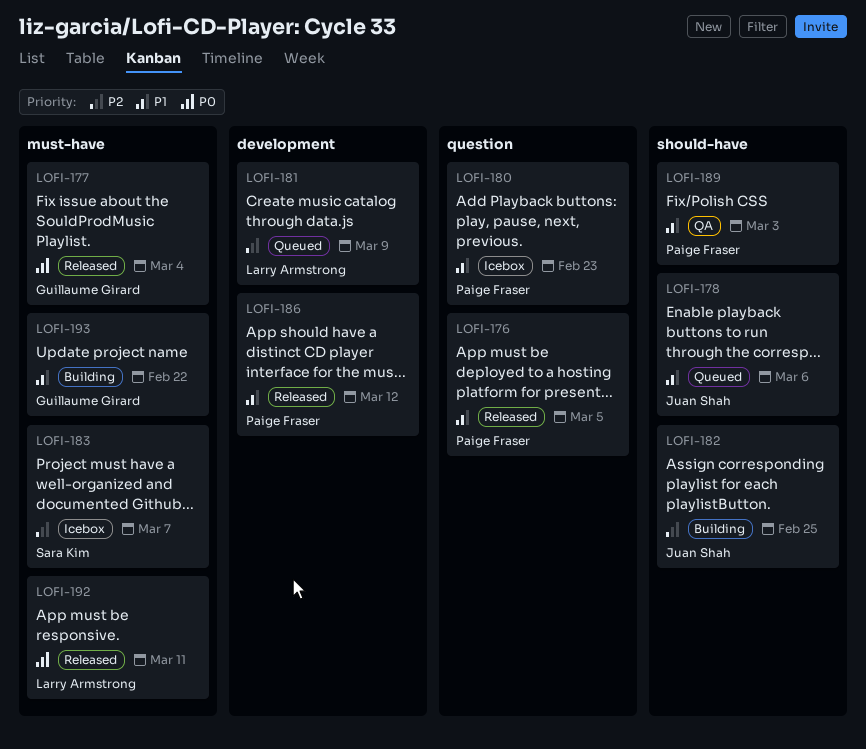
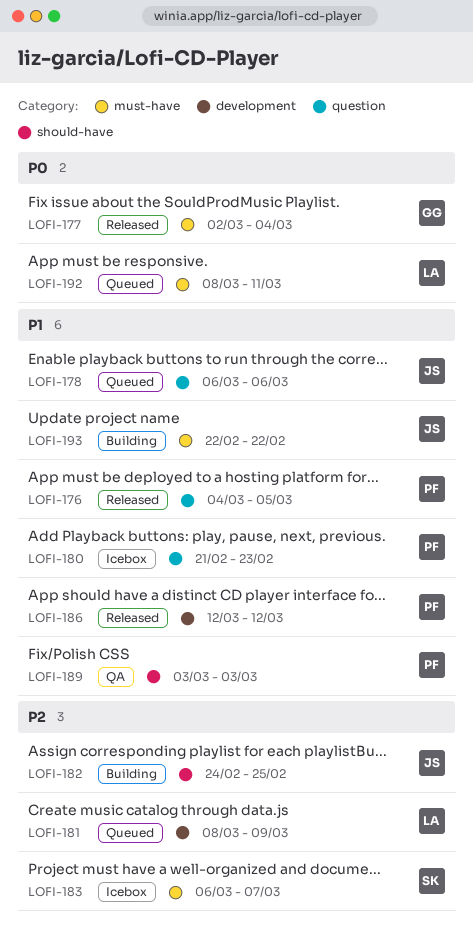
LOFI-178, label: should-have -> question
LOFI-192, status: Released -> Queued
LOFI-193, owner: Guillaume Girard -> Juan Shah

